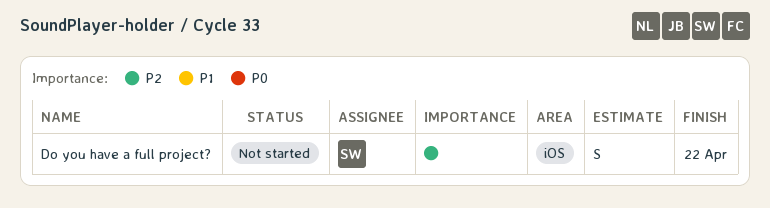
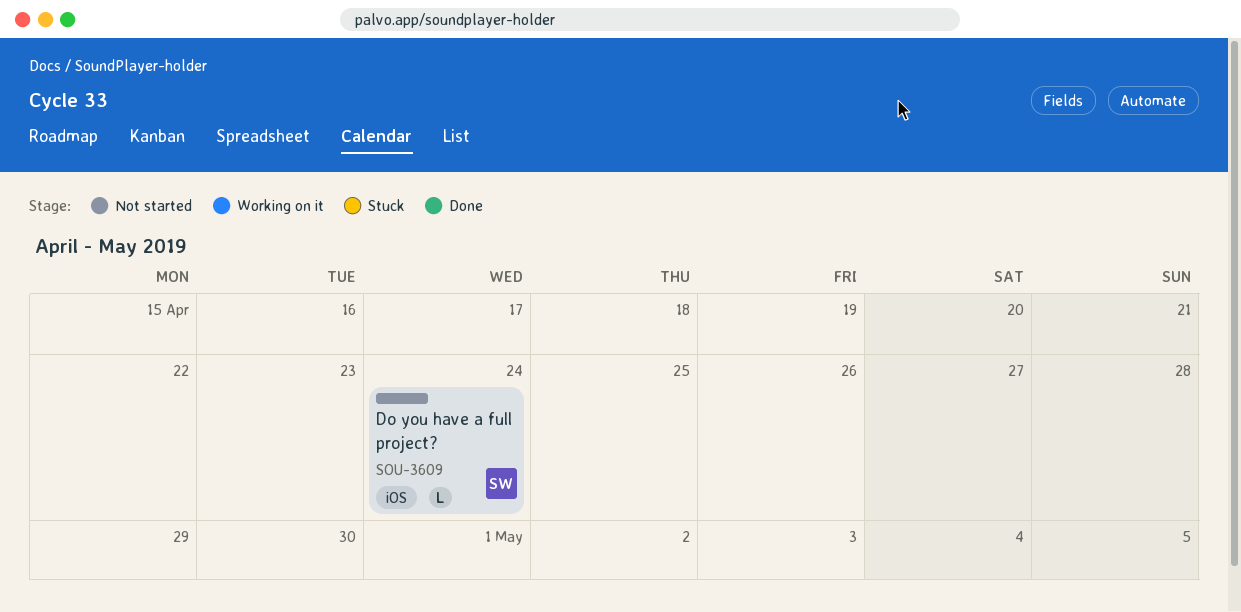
Do you have a full project?, estimate: S -> L
Do you have a full project?, due: Apr 22 -> Apr 24

